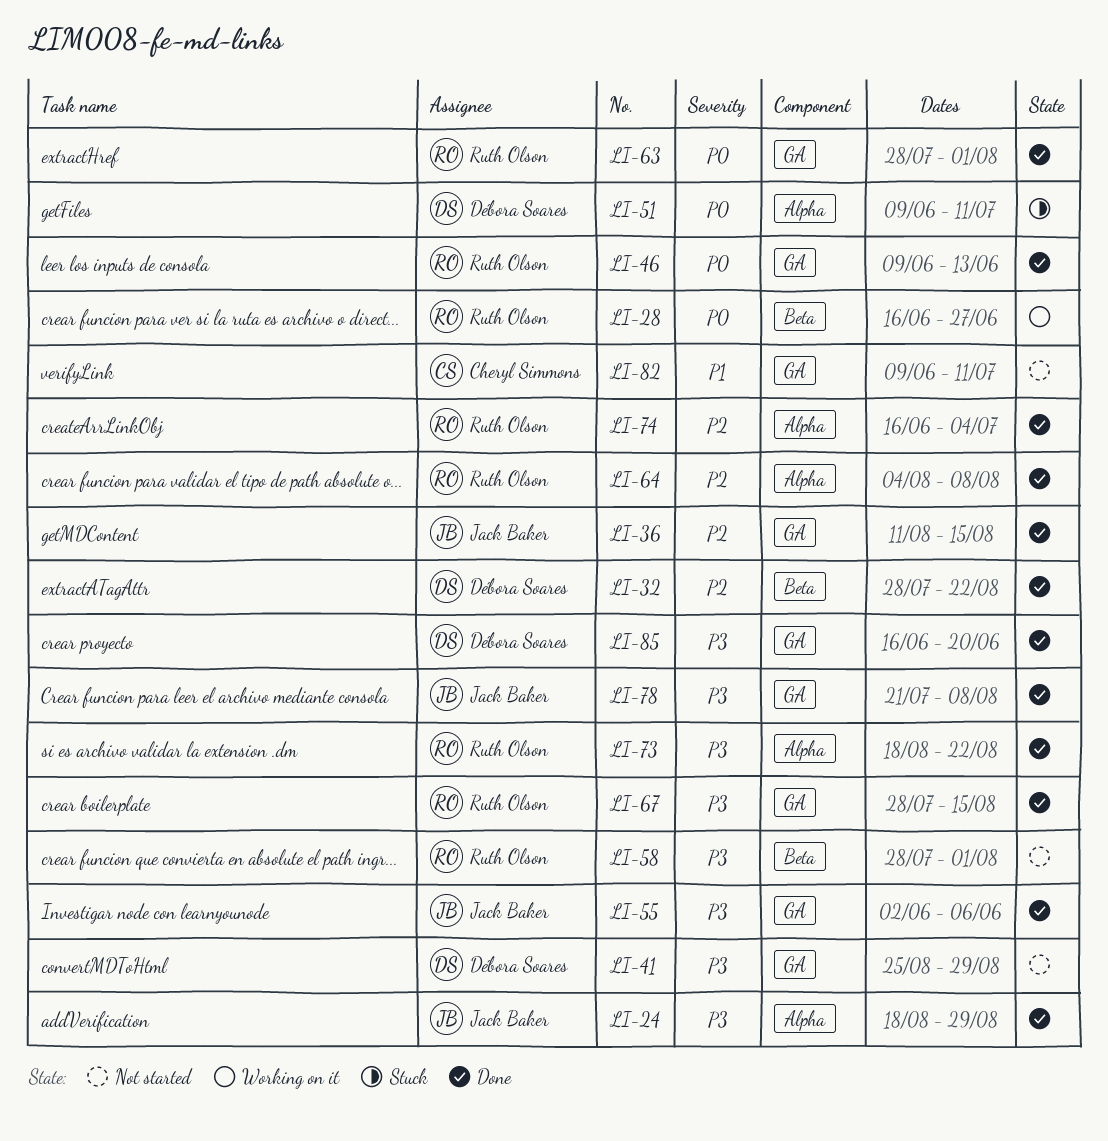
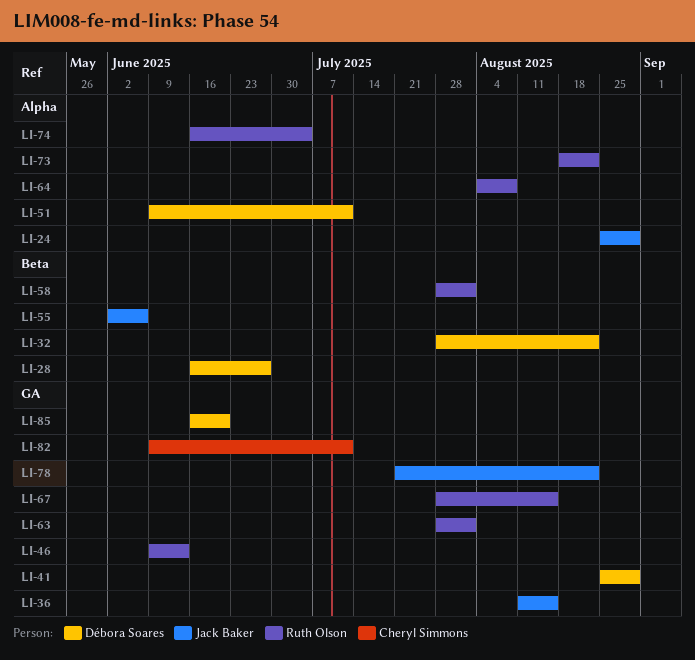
LI-24, start: Aug 18 -> Aug 25
LI-28, owner: Ruth Olson -> Débora Soares
LI-55, label: GA -> Beta
LI-78, due: Aug 8 -> Aug 22

